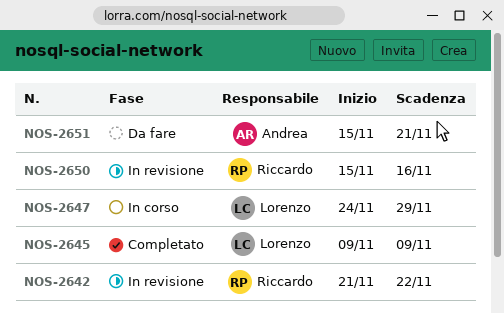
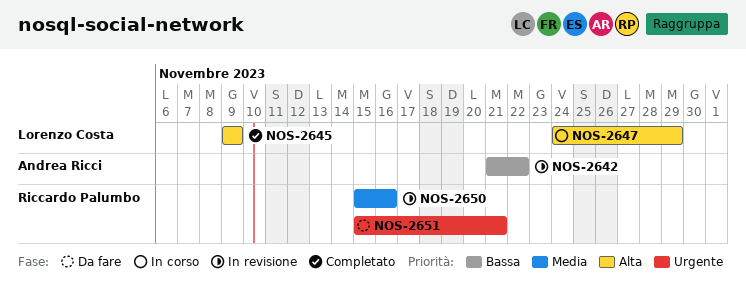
NOS-2642, owner: Riccardo Palumbo -> Andrea Ricci
NOS-2651, owner: Andrea Ricci -> Riccardo Palumbo

